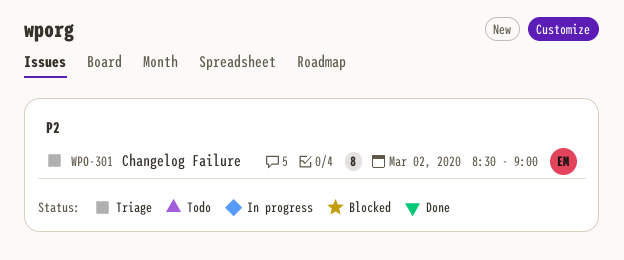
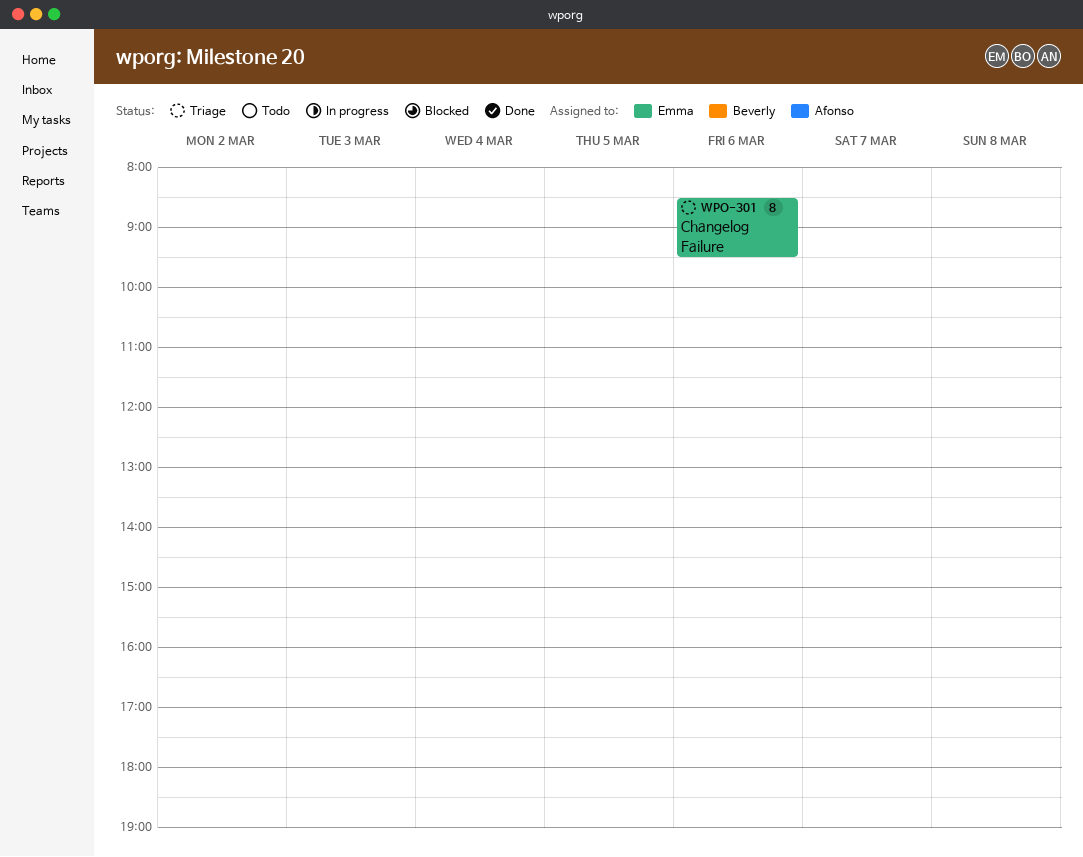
WPO-301, day: Mar 2 -> Mar 6
WPO-301, ends: 09:00 -> 09:30

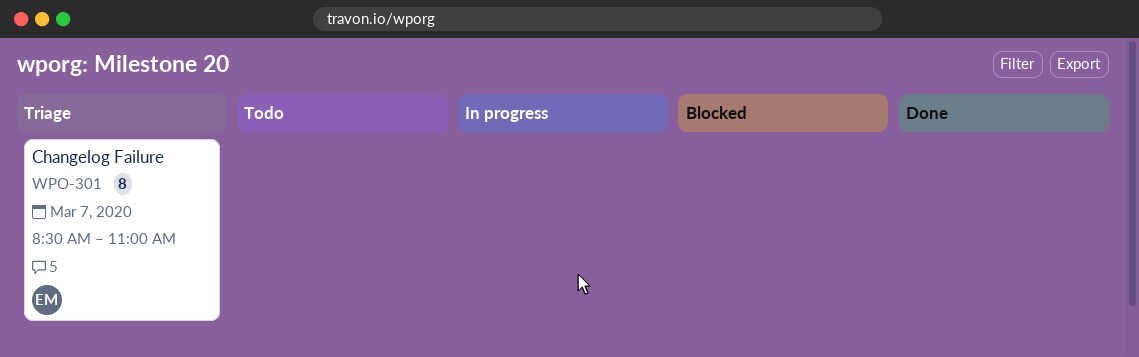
WPO-301, day: Mar 6 -> Mar 7
WPO-301, ends: 09:30 -> 11:00

